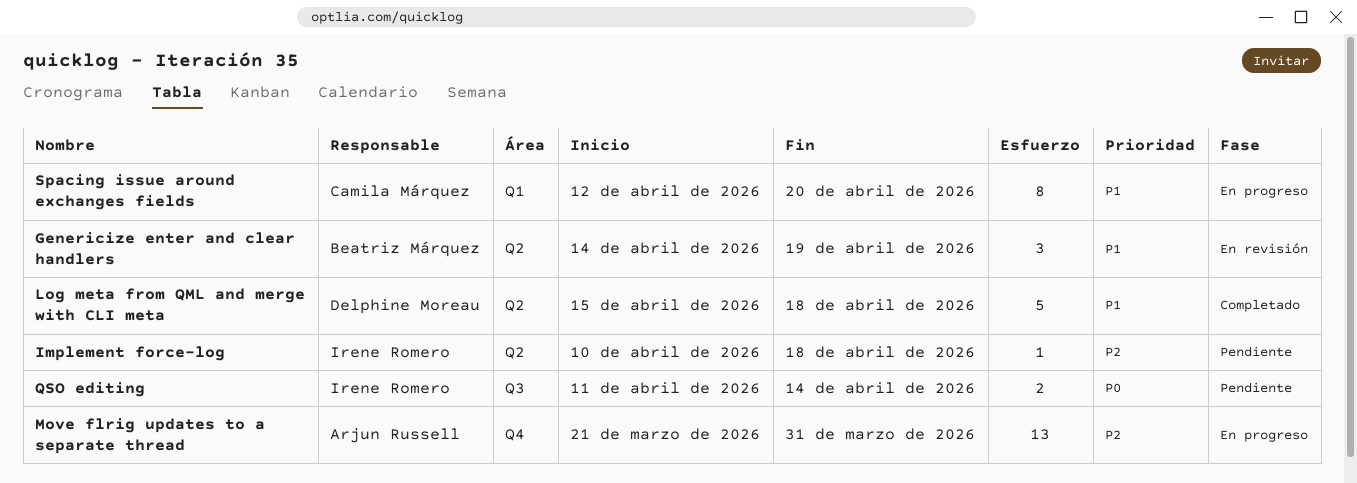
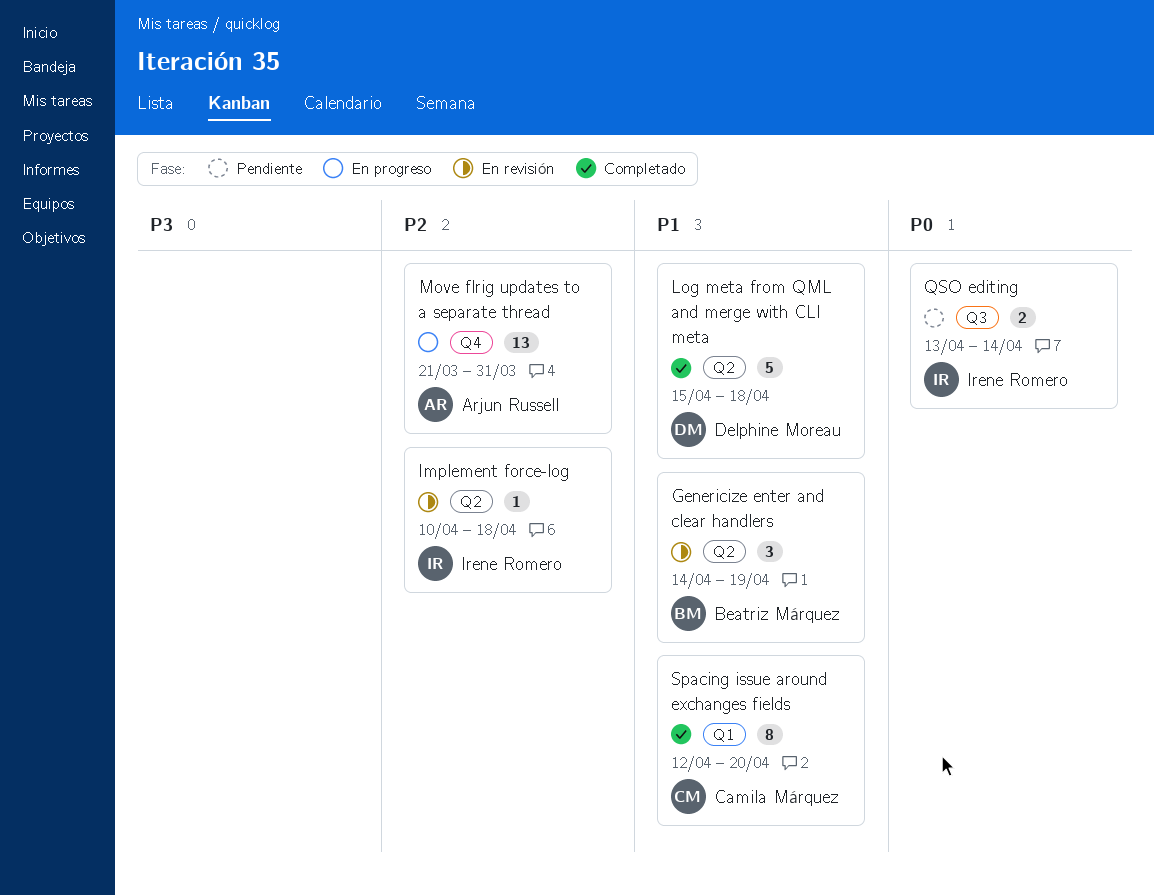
Implement force-log, status: Pendiente -> En revisión
QSO editing, start: Apr 11 -> Apr 13
Spacing issue around exchanges fields, status: En progreso -> Completado

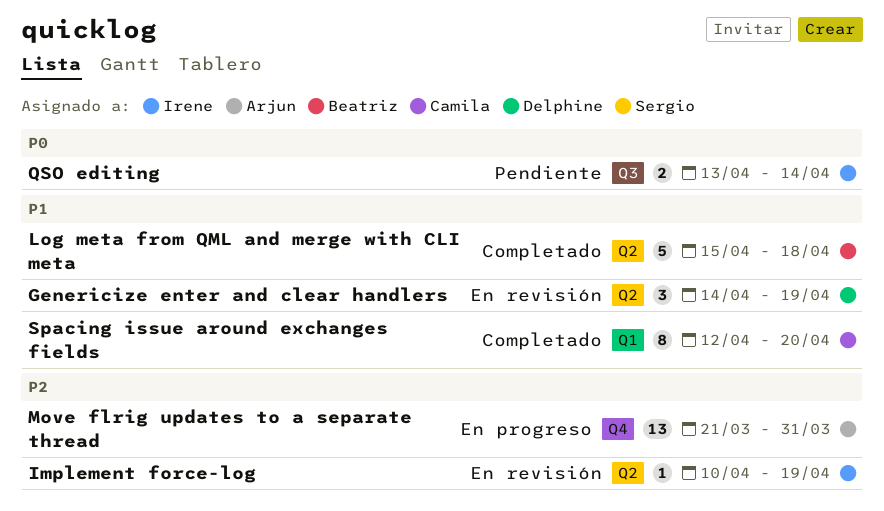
Genericize enter and clear handlers, owner: Beatriz Márquez -> Delphine Moreau
Implement force-log, due: Apr 18 -> Apr 19
Log meta from QML and merge with CLI meta, owner: Delphine Moreau -> Beatriz Márquez

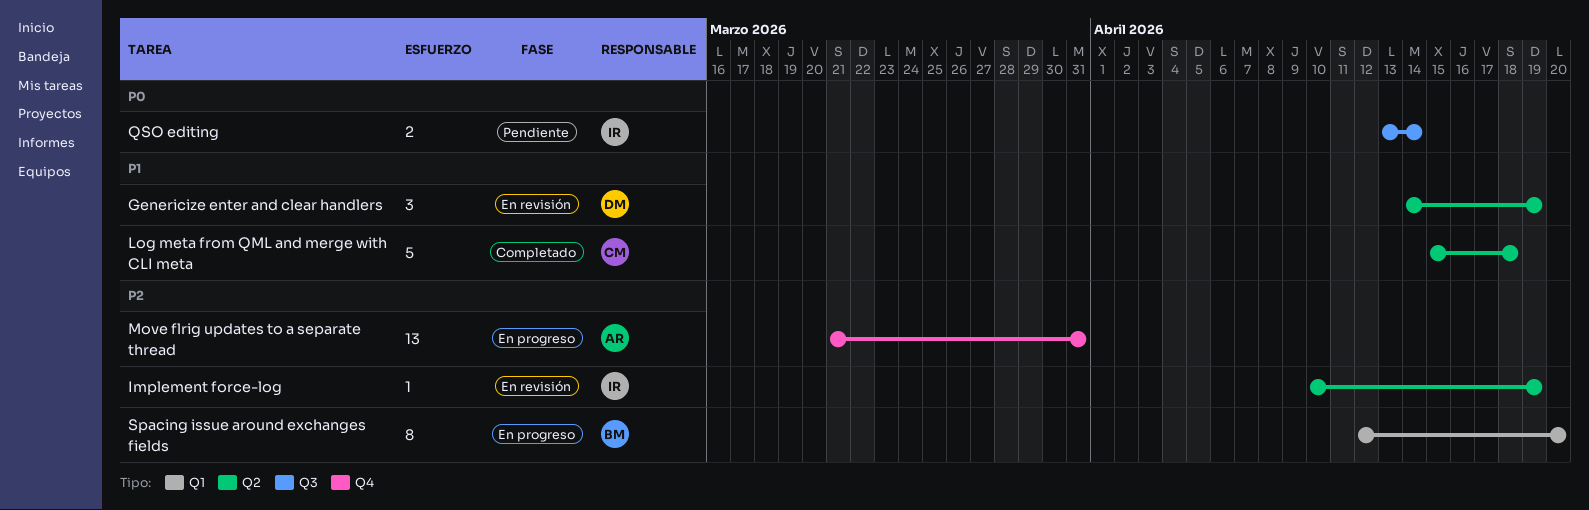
Log meta from QML and merge with CLI meta, owner: Beatriz -> Camila
Spacing issue around exchanges fields, status: Completado -> En progreso
Spacing issue around exchanges fields, owner: Camila -> Beatriz
Spacing issue around exchanges fields, priority: P1 -> P2

